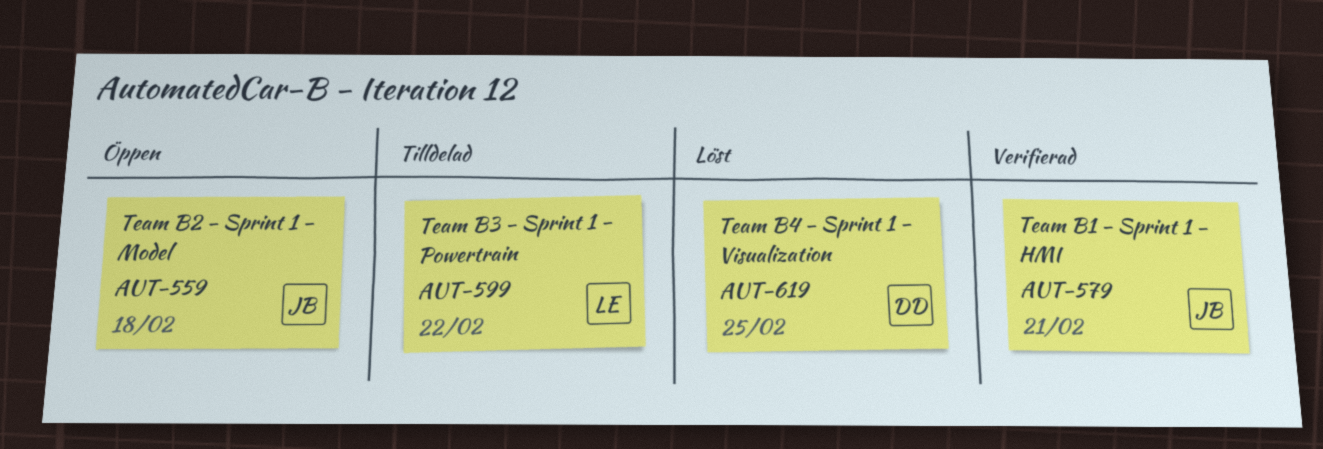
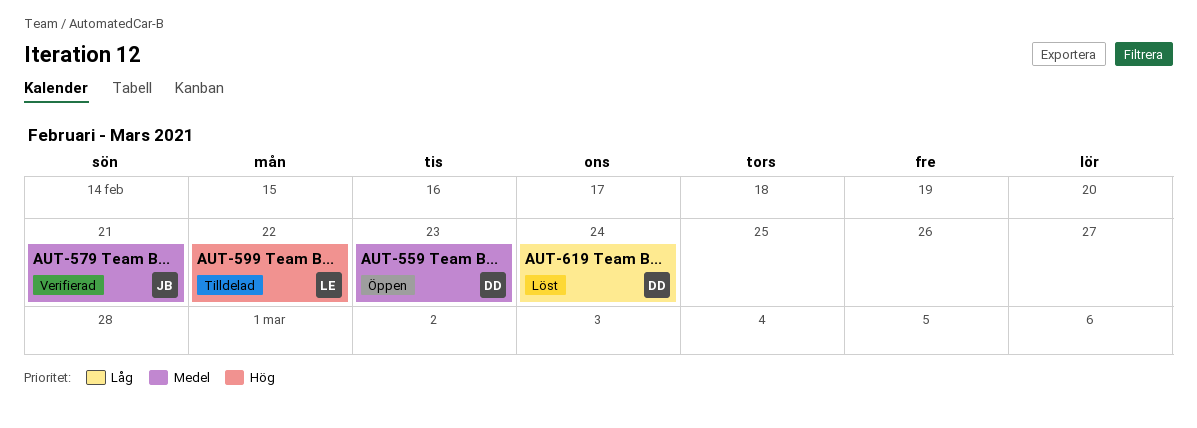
AUT-559, owner: JB -> DD
AUT-559, due: Feb 18 -> Feb 23
AUT-619, due: Feb 25 -> Feb 24

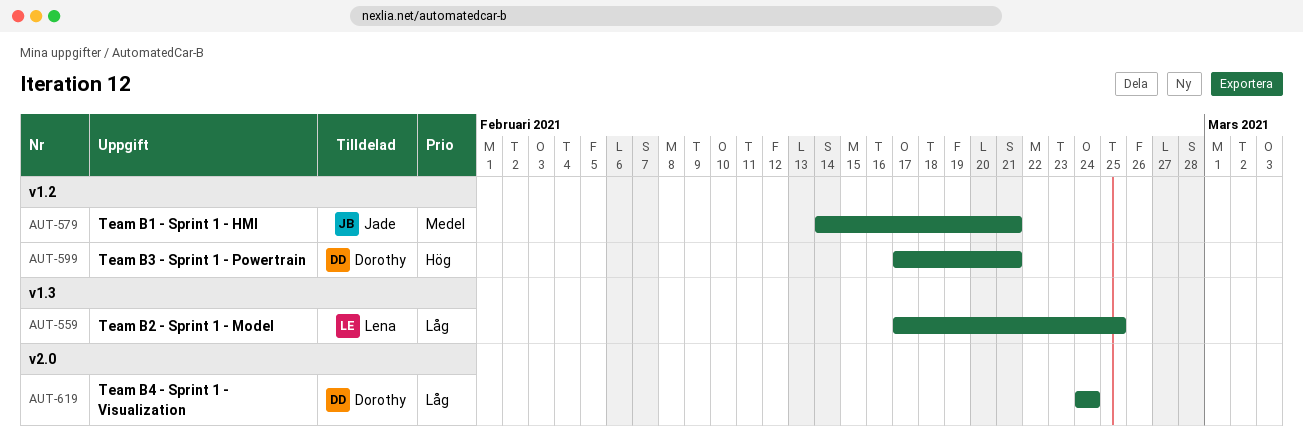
AUT-559, owner: Dorothy -> Lena
AUT-559, priority: Medel -> Låg
AUT-559, due: Feb 23 -> Feb 25
AUT-599, owner: Lena -> Dorothy
AUT-599, due: Feb 22 -> Feb 21

